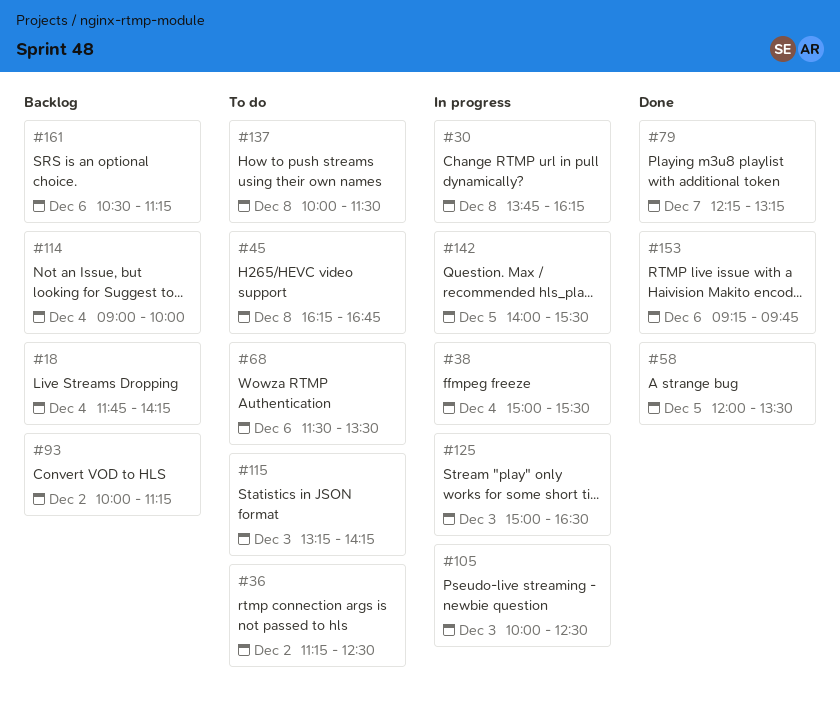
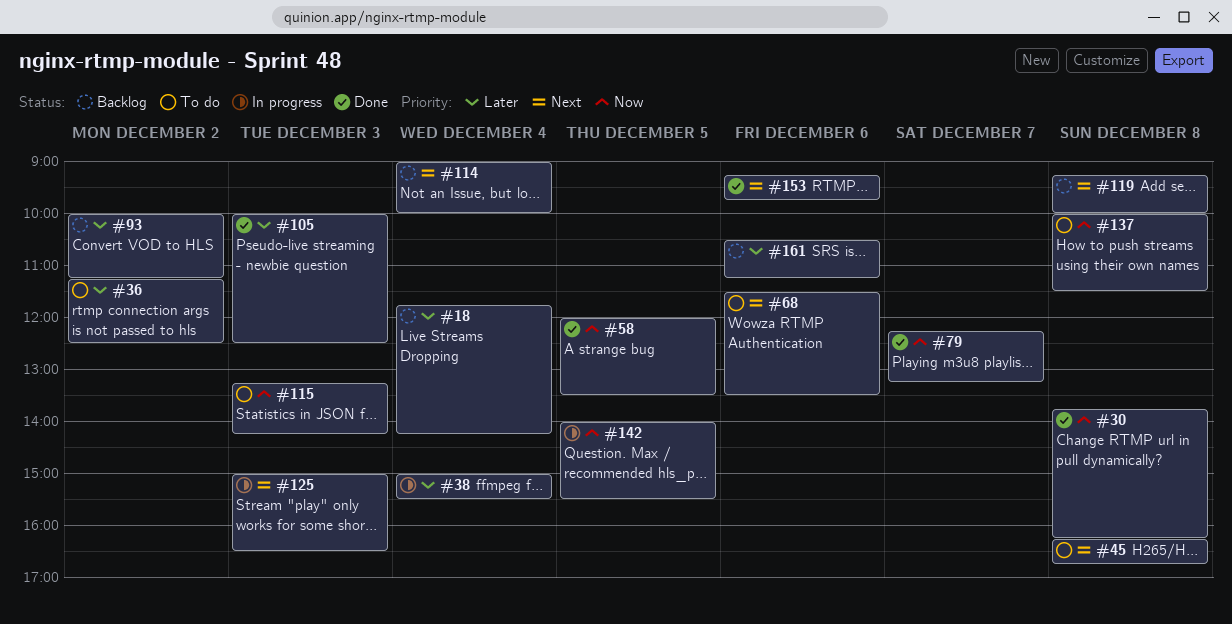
#30, status: In progress -> Done
#105, status: In progress -> Done
#119: none -> present

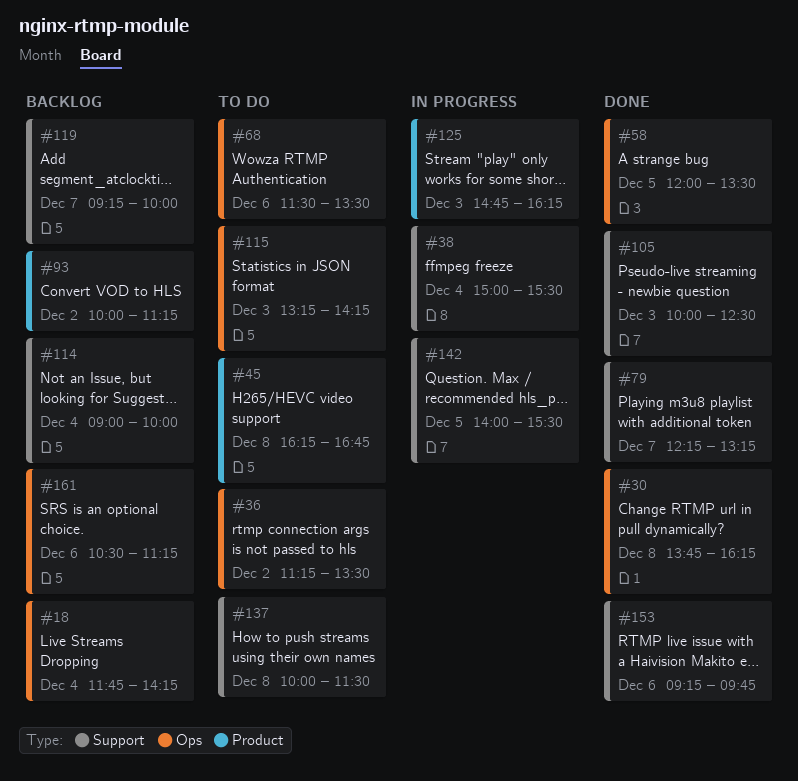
#36, ends: 12:30 -> 13:30
#119, day: Dec 8 -> Dec 7
#125, begins: 15:00 -> 14:45
#125, ends: 16:30 -> 16:15

